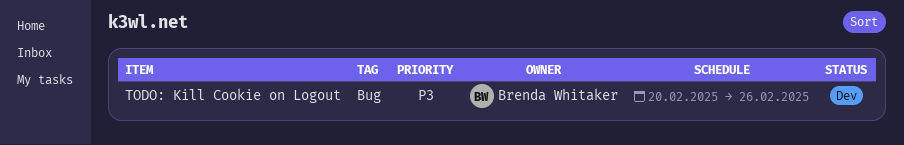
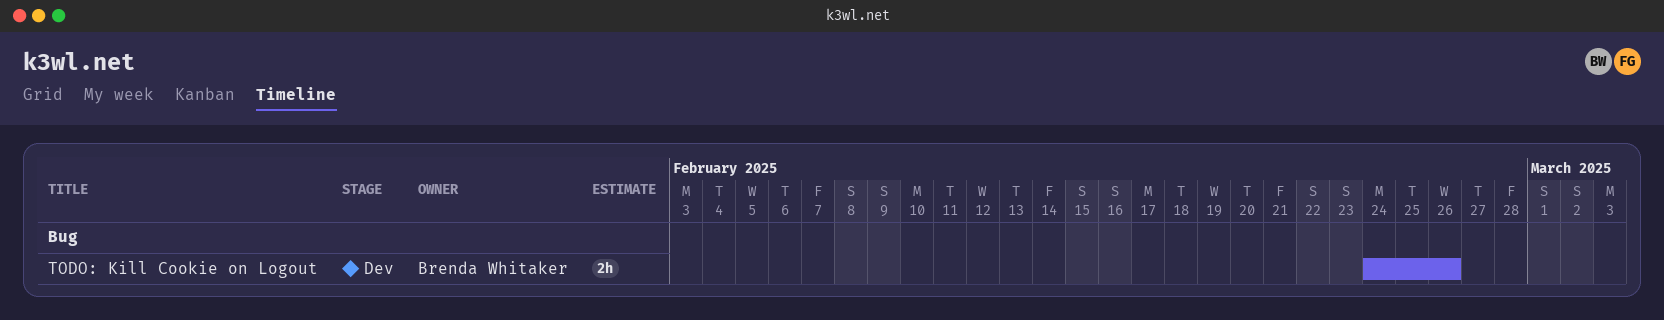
TODO: Kill Cookie on Logout, start: Feb 20 -> Feb 24

